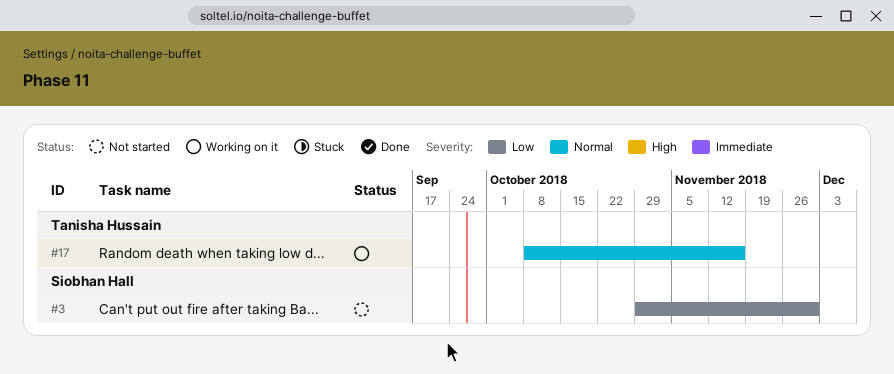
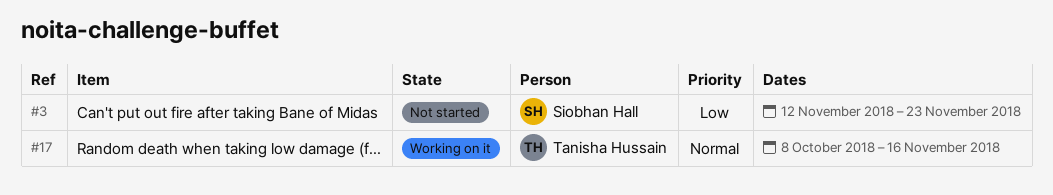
#3, start: Oct 29 -> Nov 12
#3, due: Nov 30 -> Nov 23

